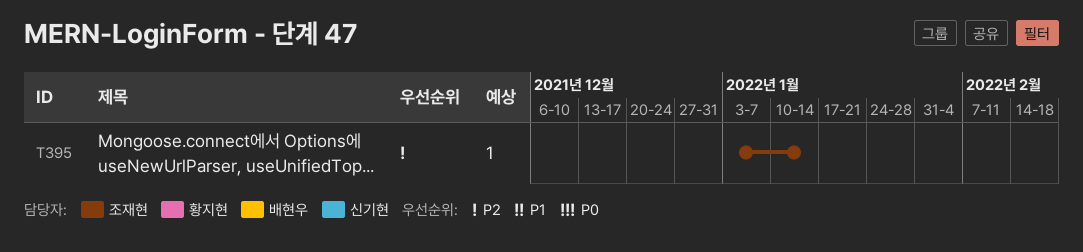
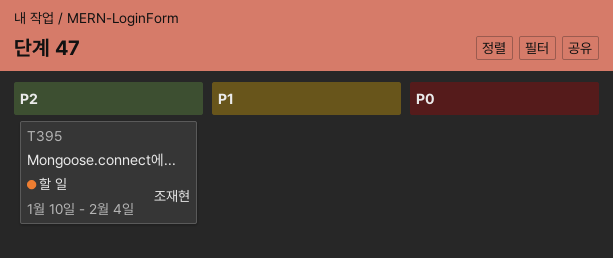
T395, start: Jan 3 -> Jan 10
T395, due: Jan 14 -> Feb 4

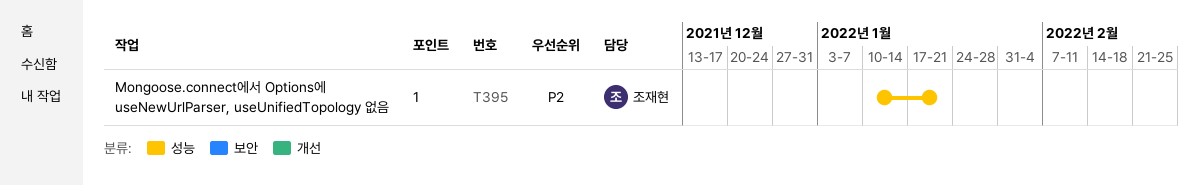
T395, due: Feb 4 -> Jan 21

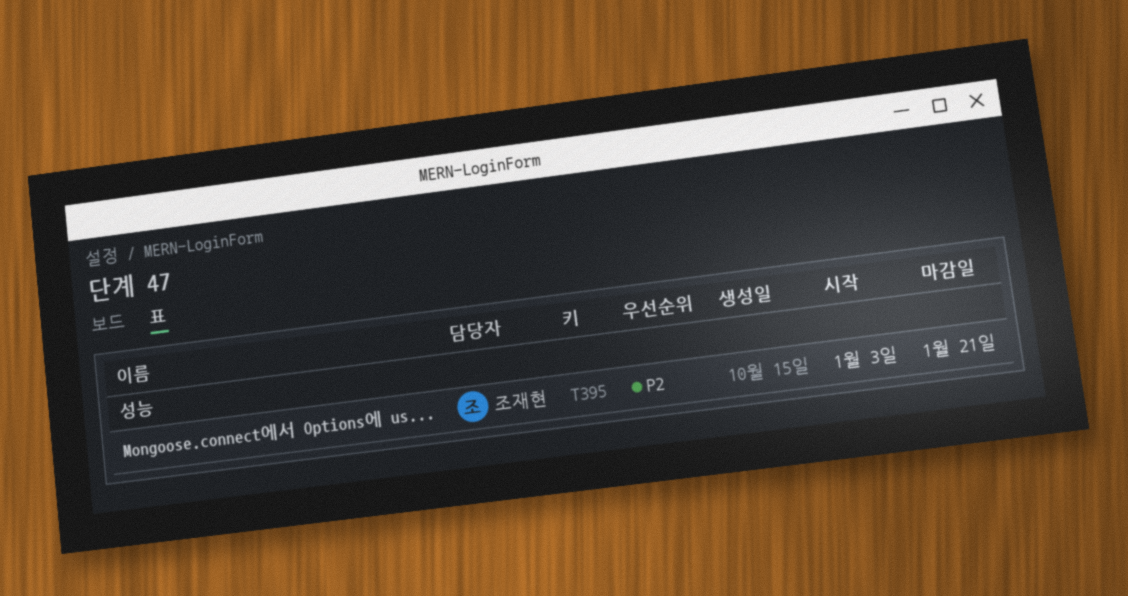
T395, start: Jan 10 -> Jan 3

